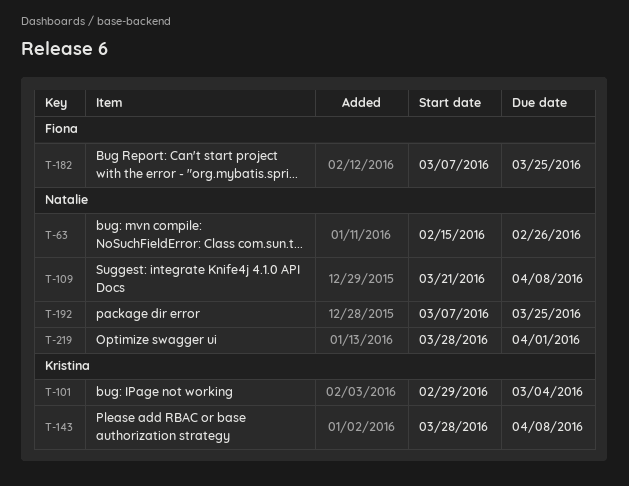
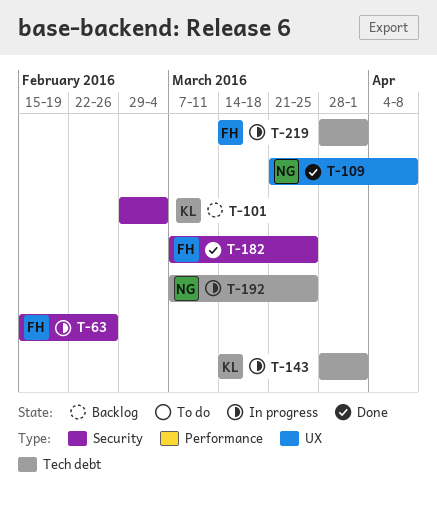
T-63, owner: Natalie -> Fiona
T-143, due: Apr 8 -> Apr 1
T-219, owner: Natalie -> Fiona

